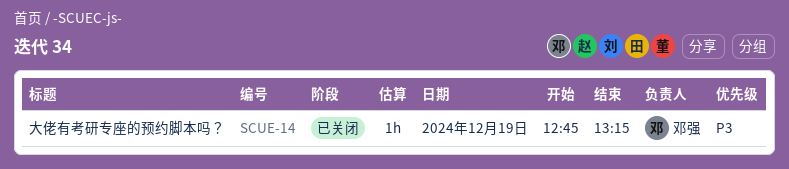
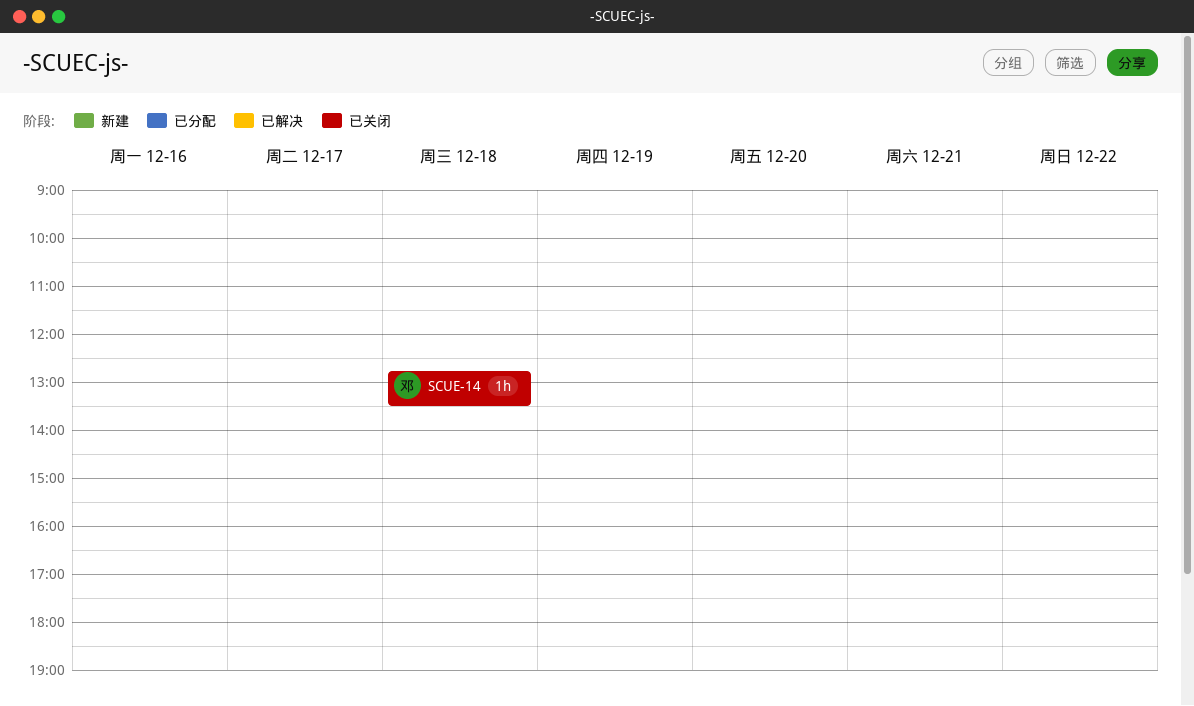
SCUE-14, day: Dec 19 -> Dec 18
SCUE-14, ends: 13:15 -> 13:30

